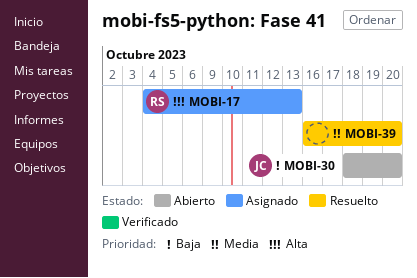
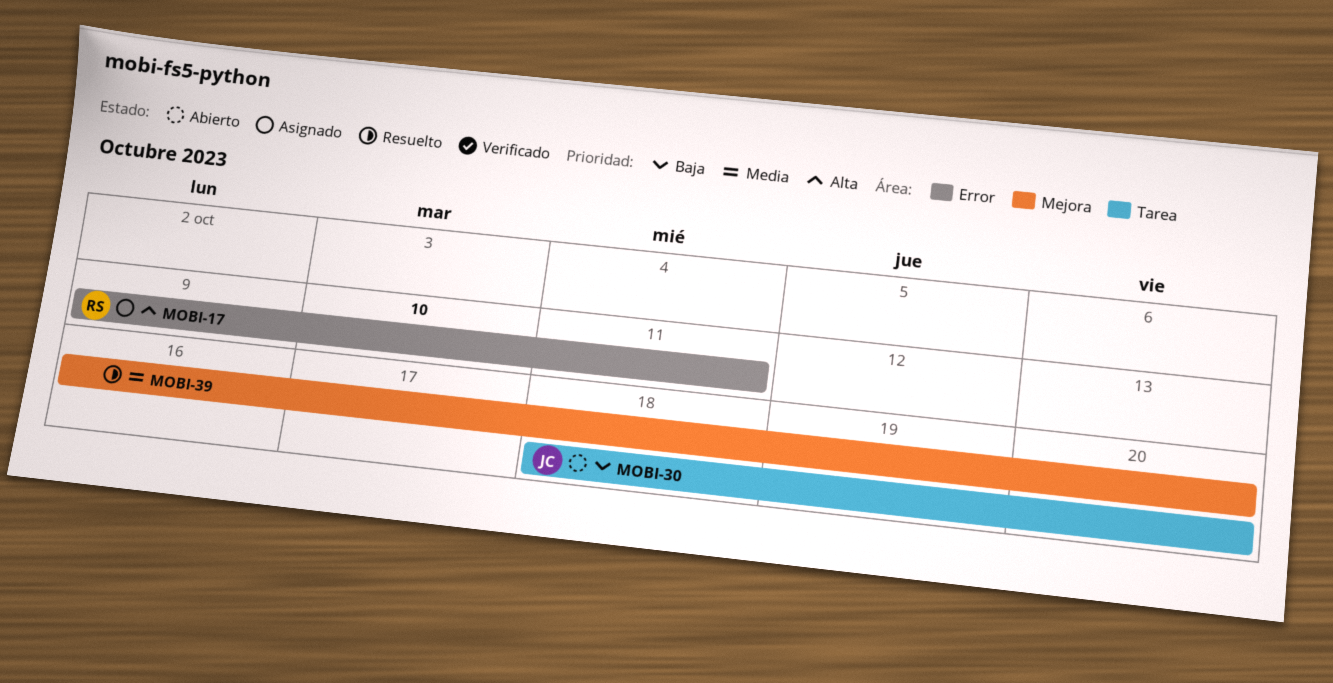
MOBI-17, start: Oct 4 -> Oct 9
MOBI-17, due: Oct 13 -> Oct 11

